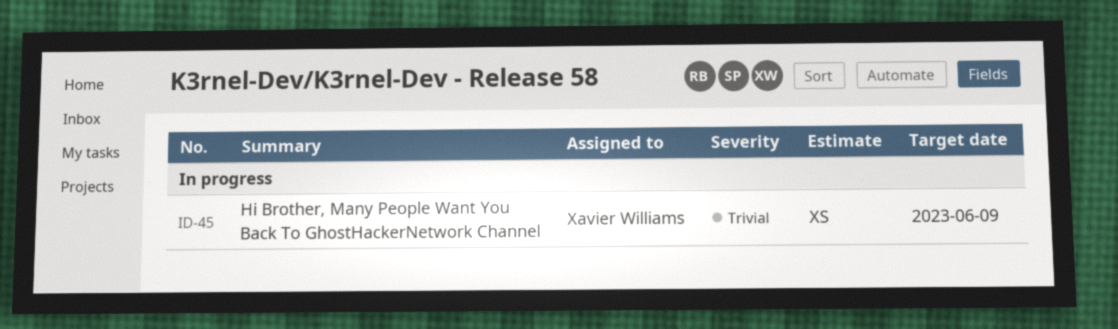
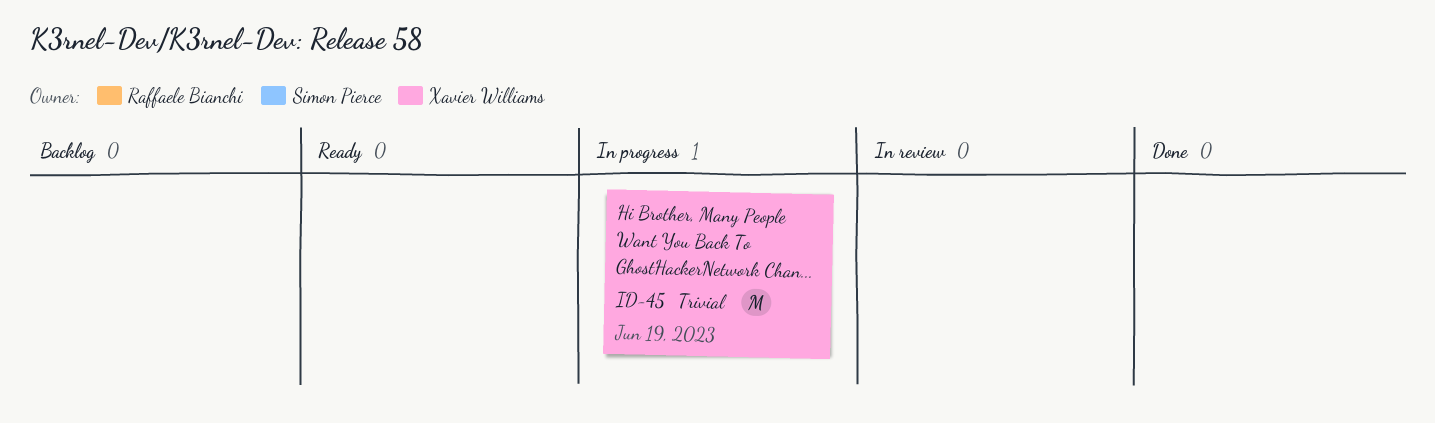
ID-45, estimate: XS -> M
ID-45, due: Jun 9 -> Jun 19

